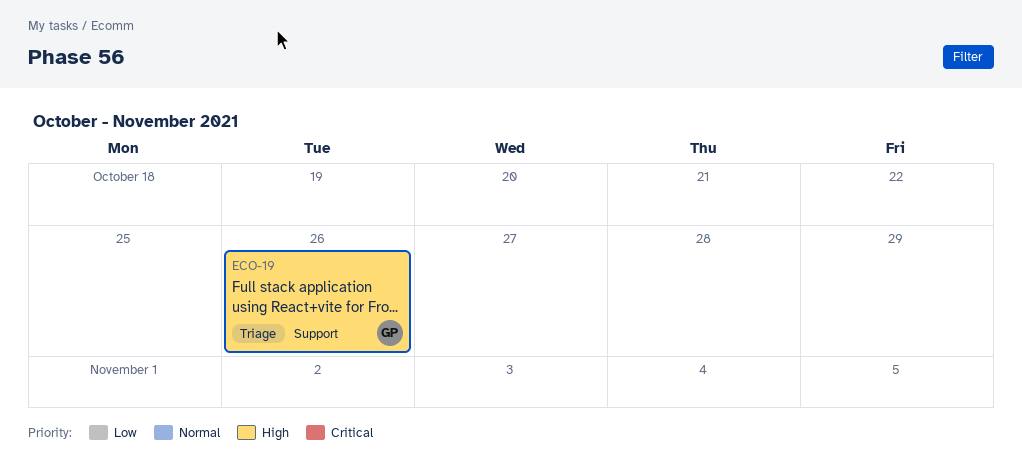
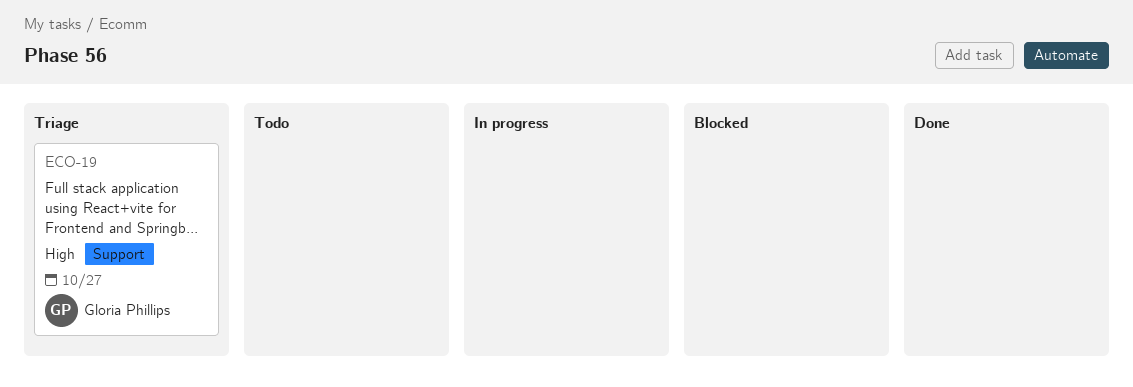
ECO-19, due: Oct 26 -> Oct 27

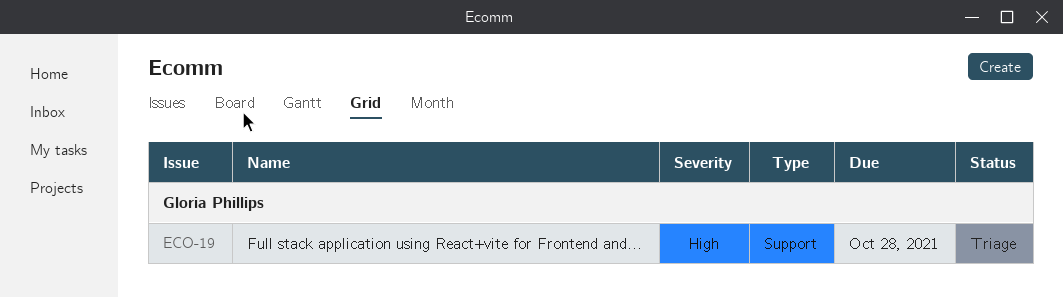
ECO-19, due: Oct 27 -> Oct 28

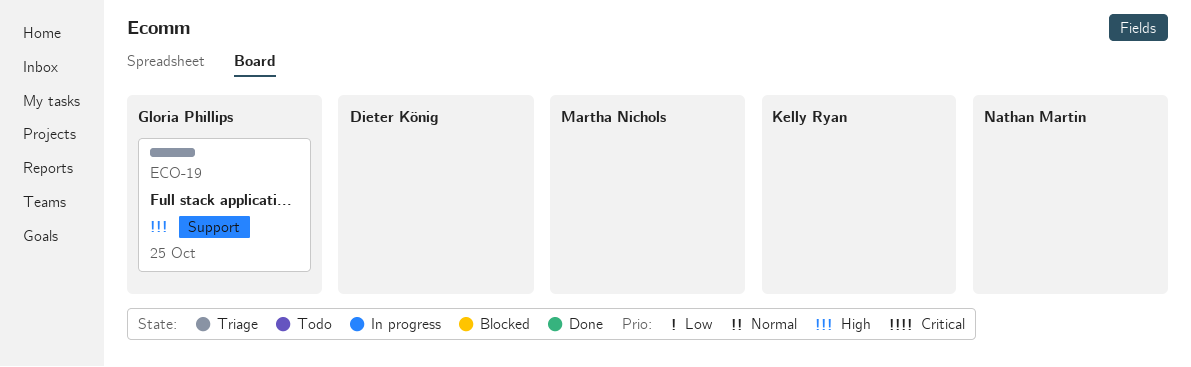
ECO-19, due: Oct 28 -> Oct 25

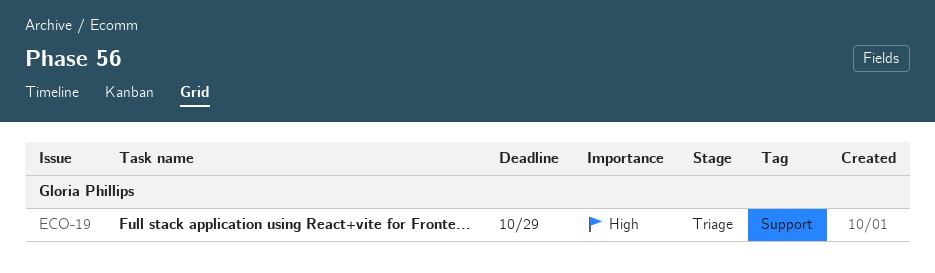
ECO-19, due: Oct 25 -> Oct 29

